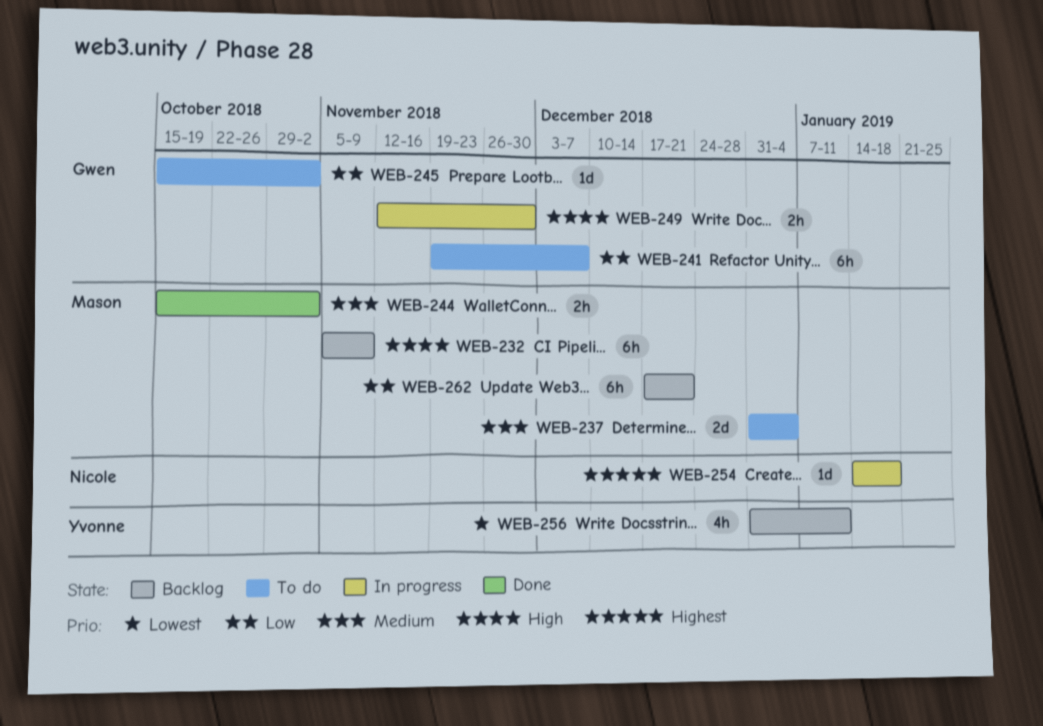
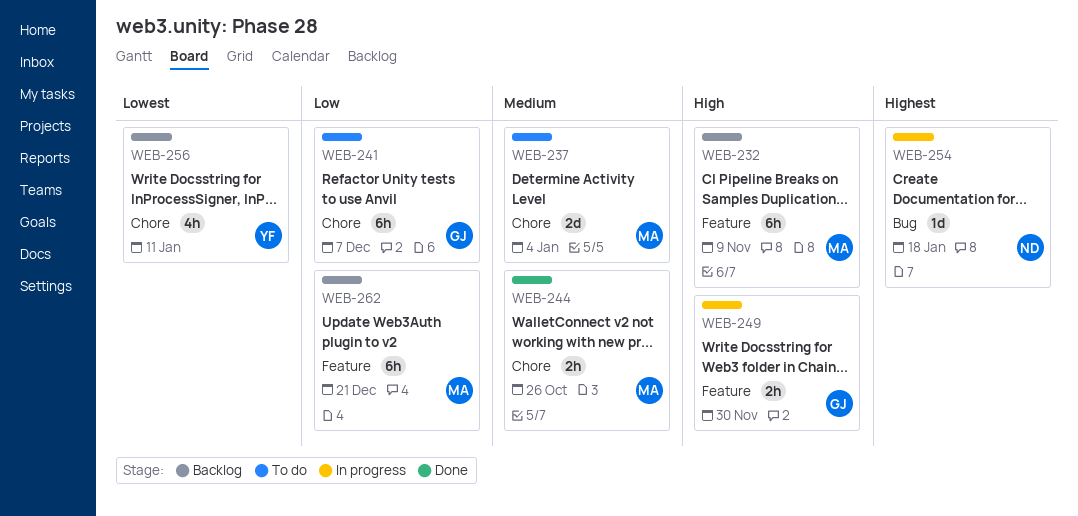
WEB-244, due: Nov 2 -> Oct 26
WEB-245: present -> none

